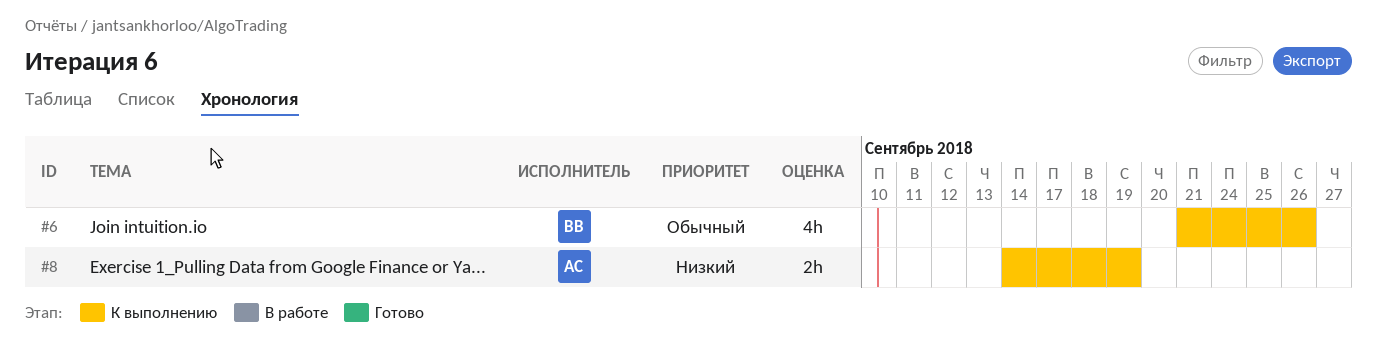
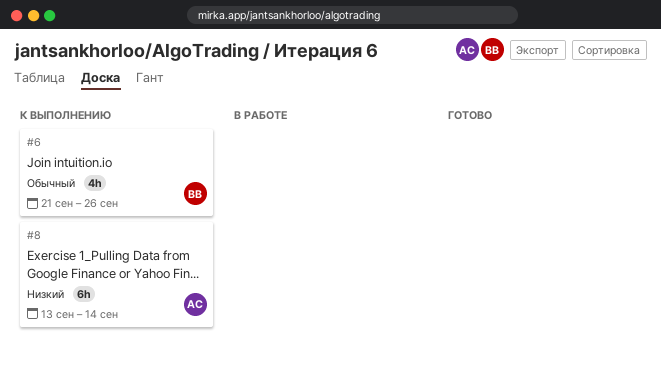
#8, estimate: 2h -> 6h
#8, start: Sep 14 -> Sep 13
#8, due: Sep 19 -> Sep 14

